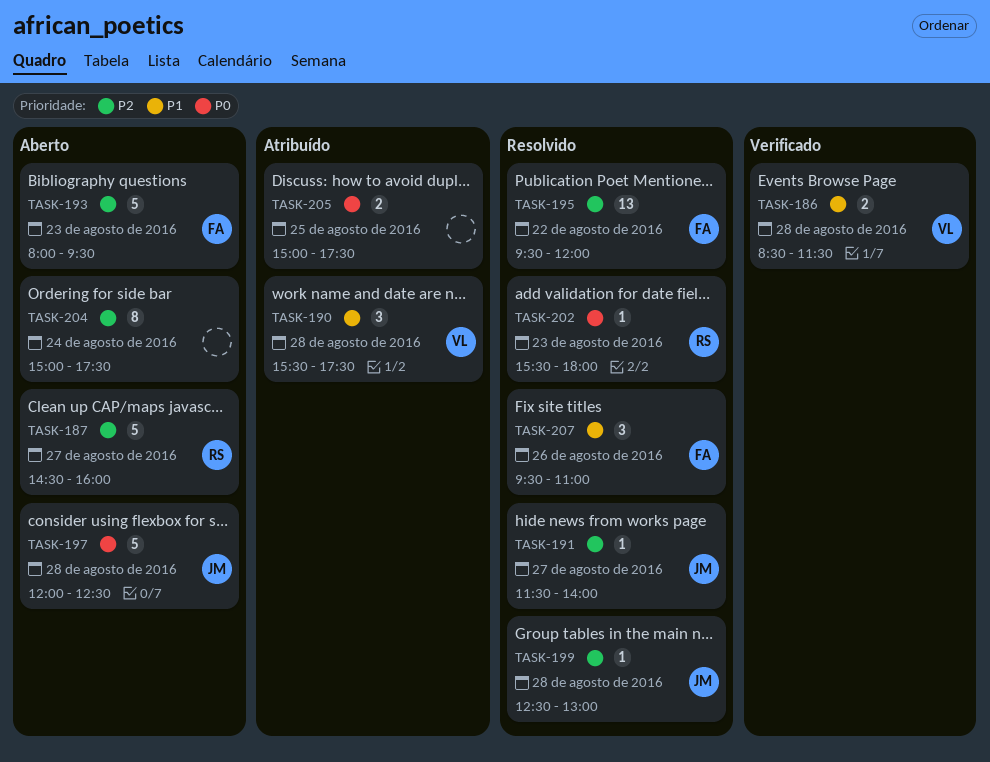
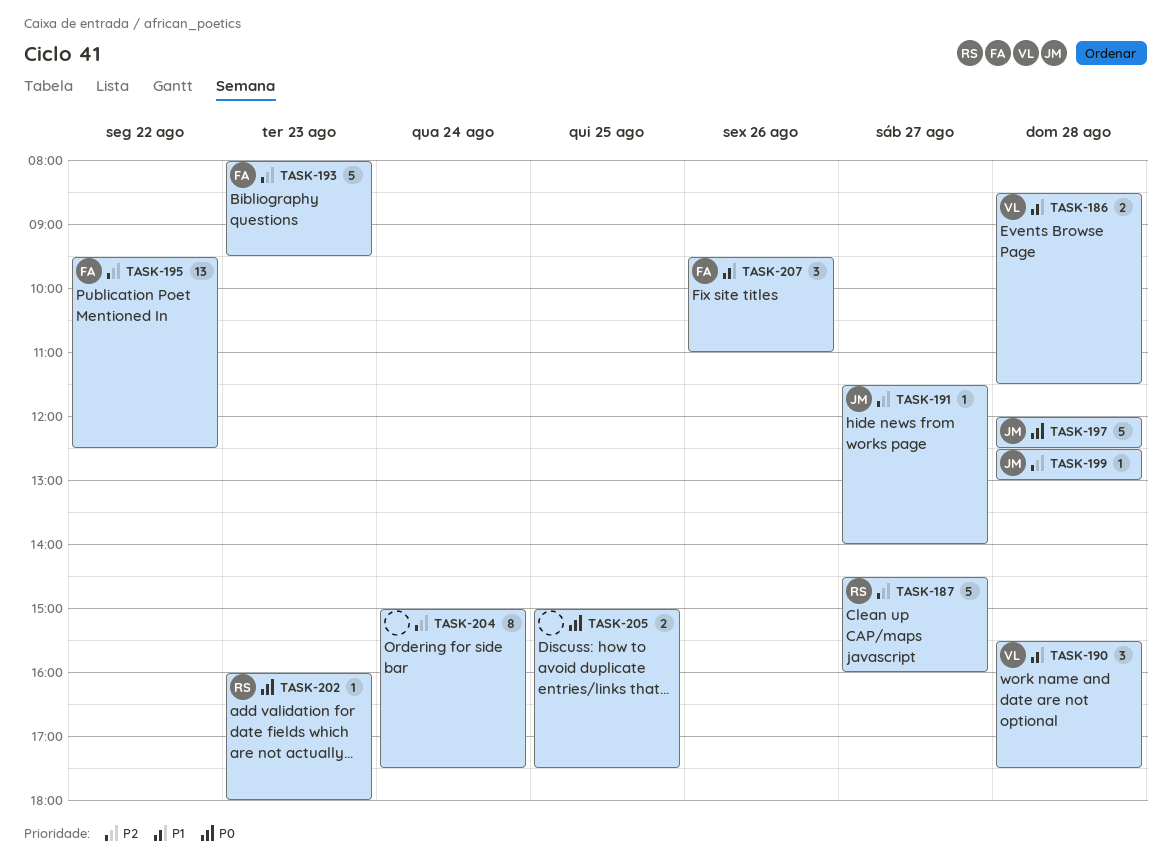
TASK-195, ends: 12:00 -> 12:30
TASK-202, begins: 15:30 -> 16:00

